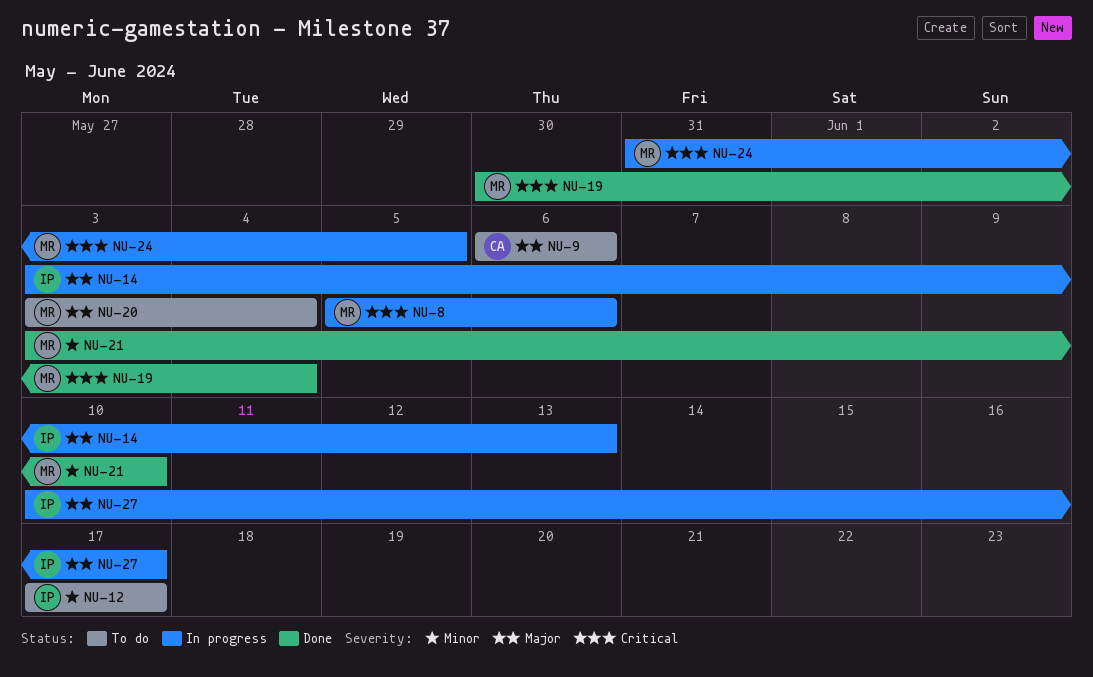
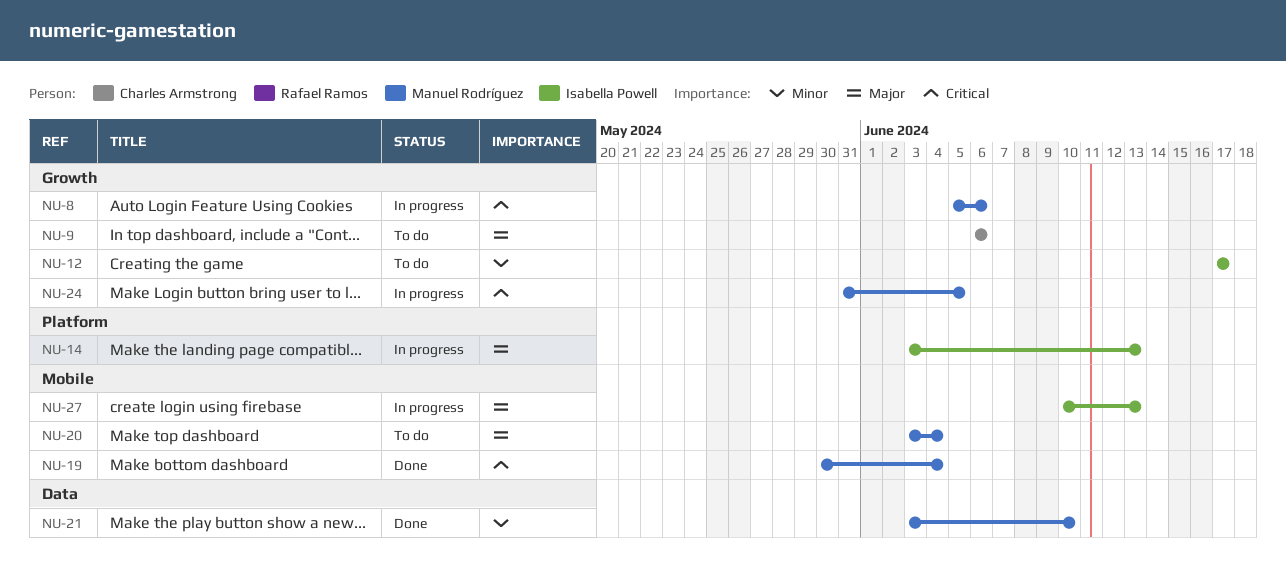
NU-27, due: Jun 17 -> Jun 13

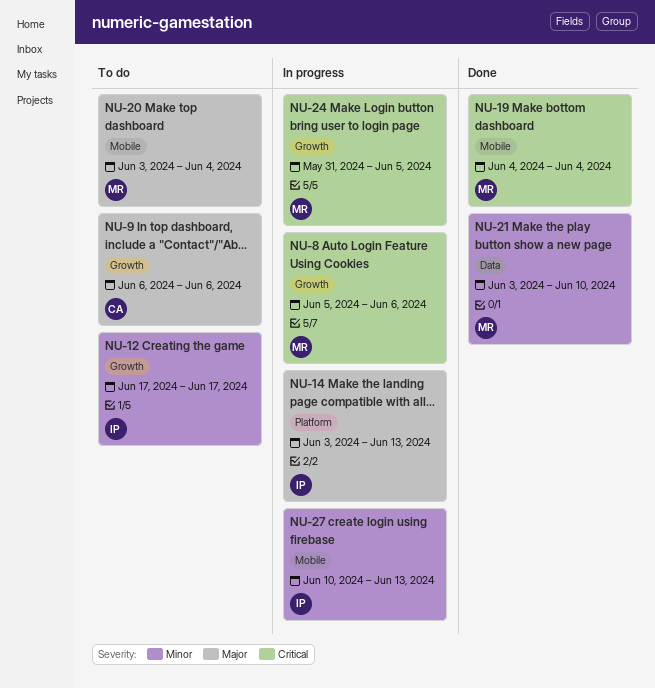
NU-19, start: May 30 -> Jun 4
NU-27, priority: Major -> Minor

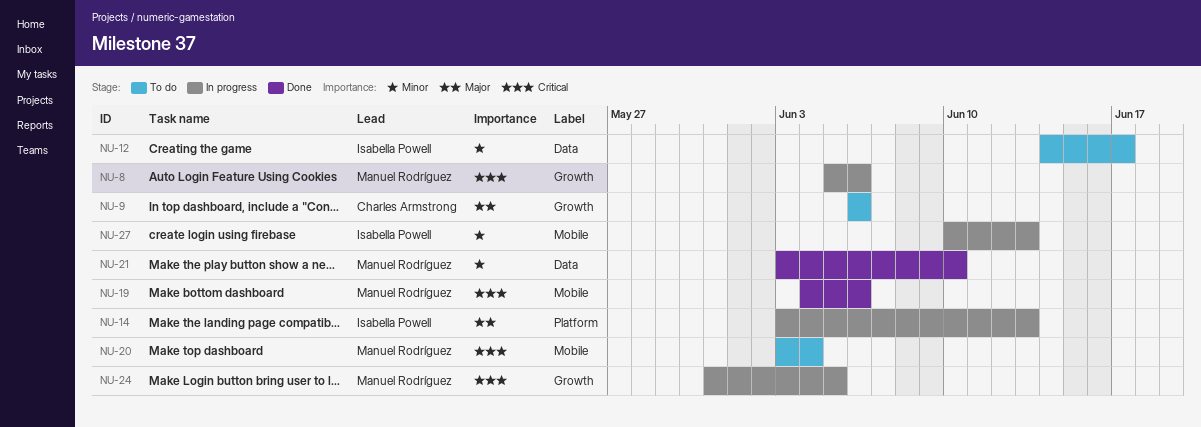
NU-12, label: Growth -> Data
NU-12, start: Jun 17 -> Jun 14
NU-19, due: Jun 4 -> Jun 6
NU-20, priority: Major -> Critical

